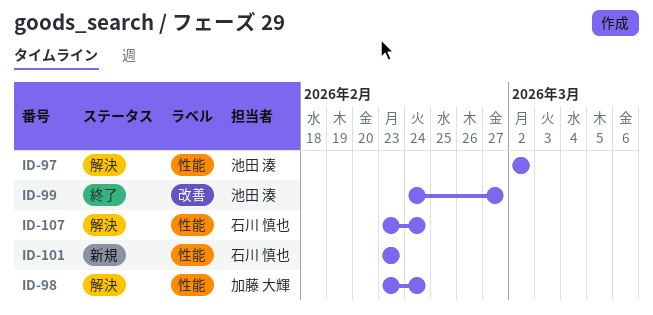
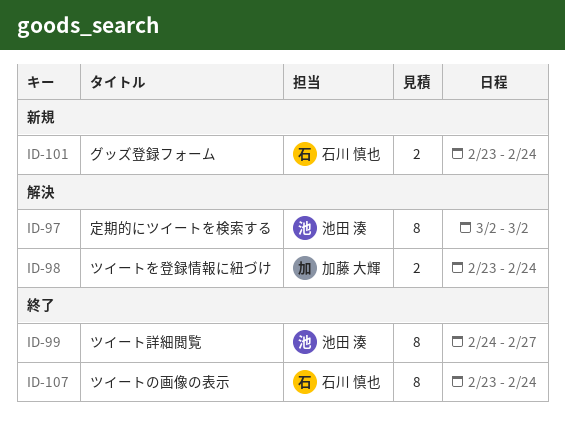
ID-101, due: Feb 23 -> Feb 24
ID-107, status: 解決 -> 終了

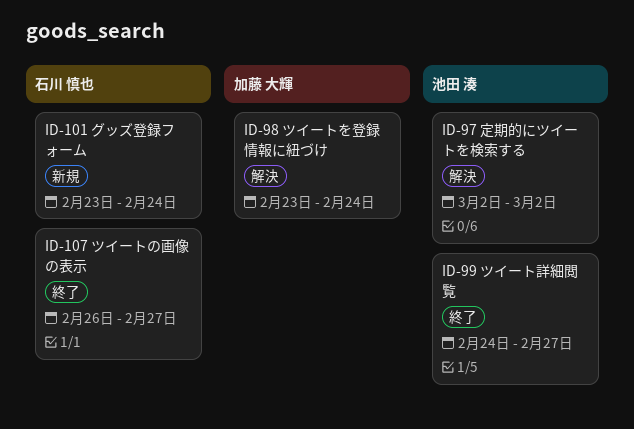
ID-107, start: Feb 23 -> Feb 26
ID-107, due: Feb 24 -> Feb 27

